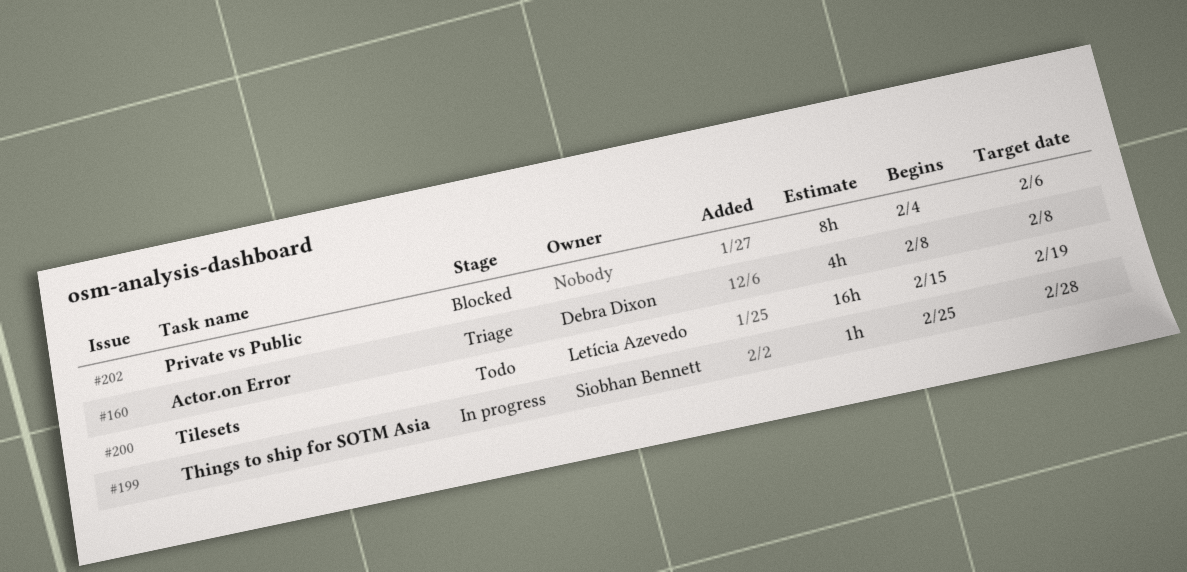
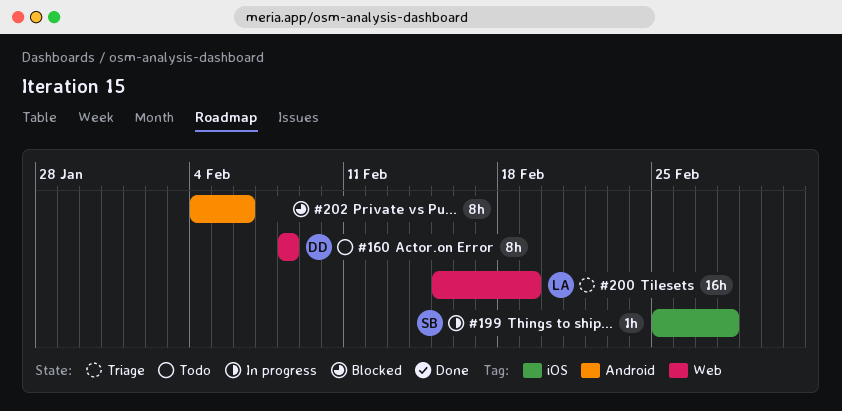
#160, status: Triage -> Todo
#160, estimate: 4h -> 8h
#200, status: Todo -> Triage

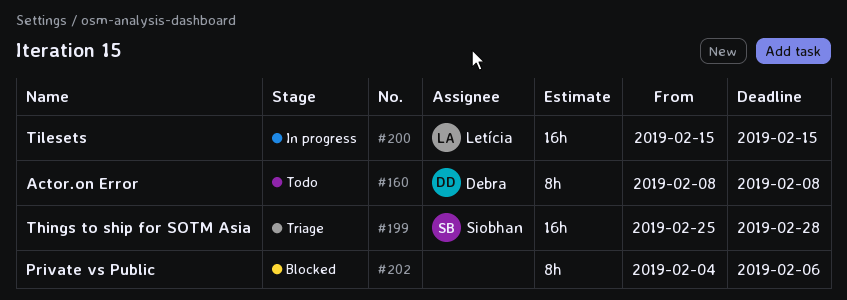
#199, status: In progress -> Triage
#199, estimate: 1h -> 16h
#200, status: Triage -> In progress
#200, due: Feb 19 -> Feb 15

